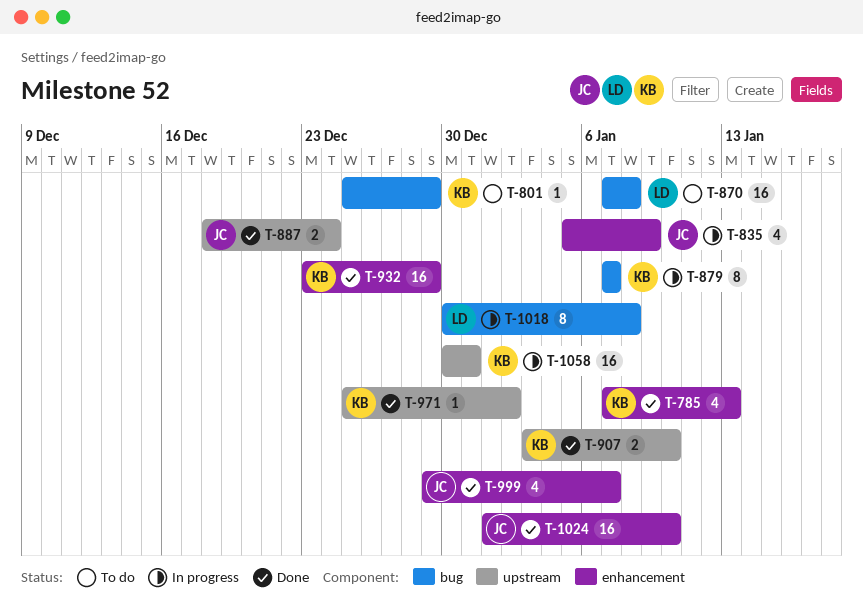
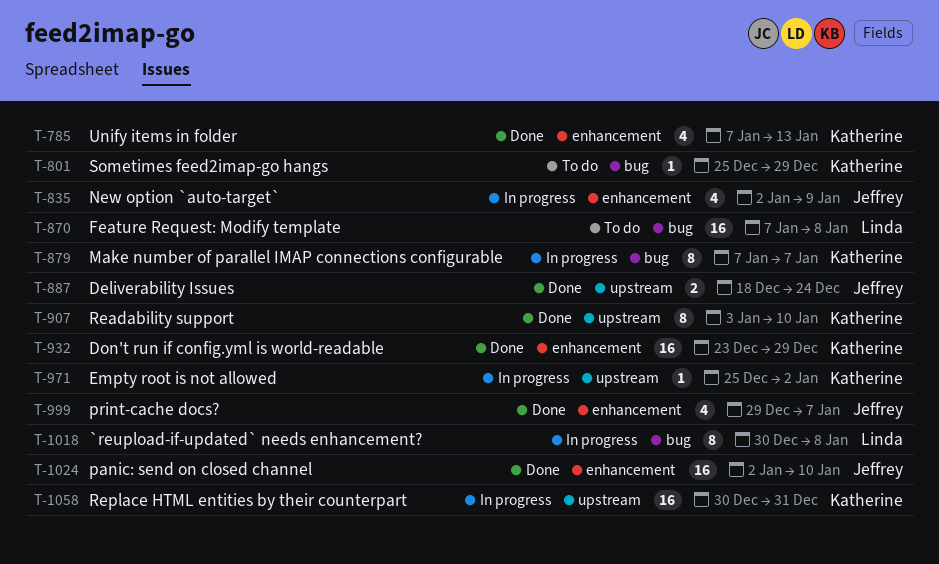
T-835, start: Jan 5 -> Jan 2
T-907, estimate: 2 -> 8
T-971, status: Done -> In progress
T-1024, start: Jan 1 -> Jan 2

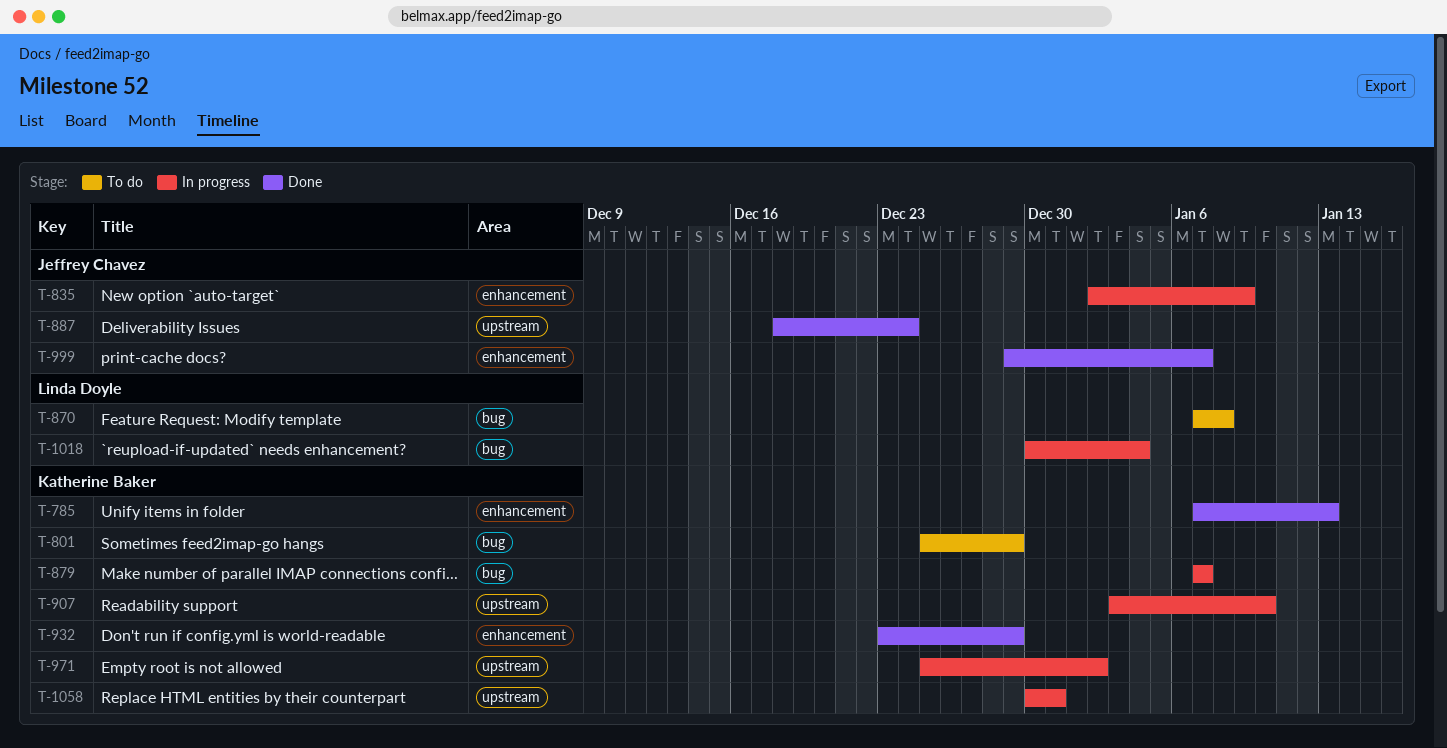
T-907, status: Done -> In progress
T-1018, due: Jan 8 -> Jan 4
T-1024: present -> none

